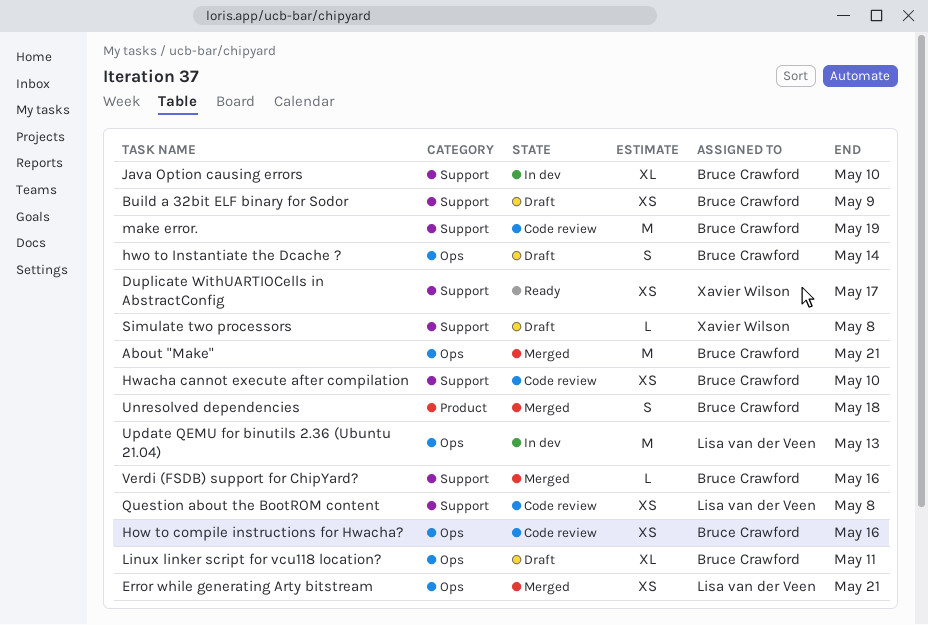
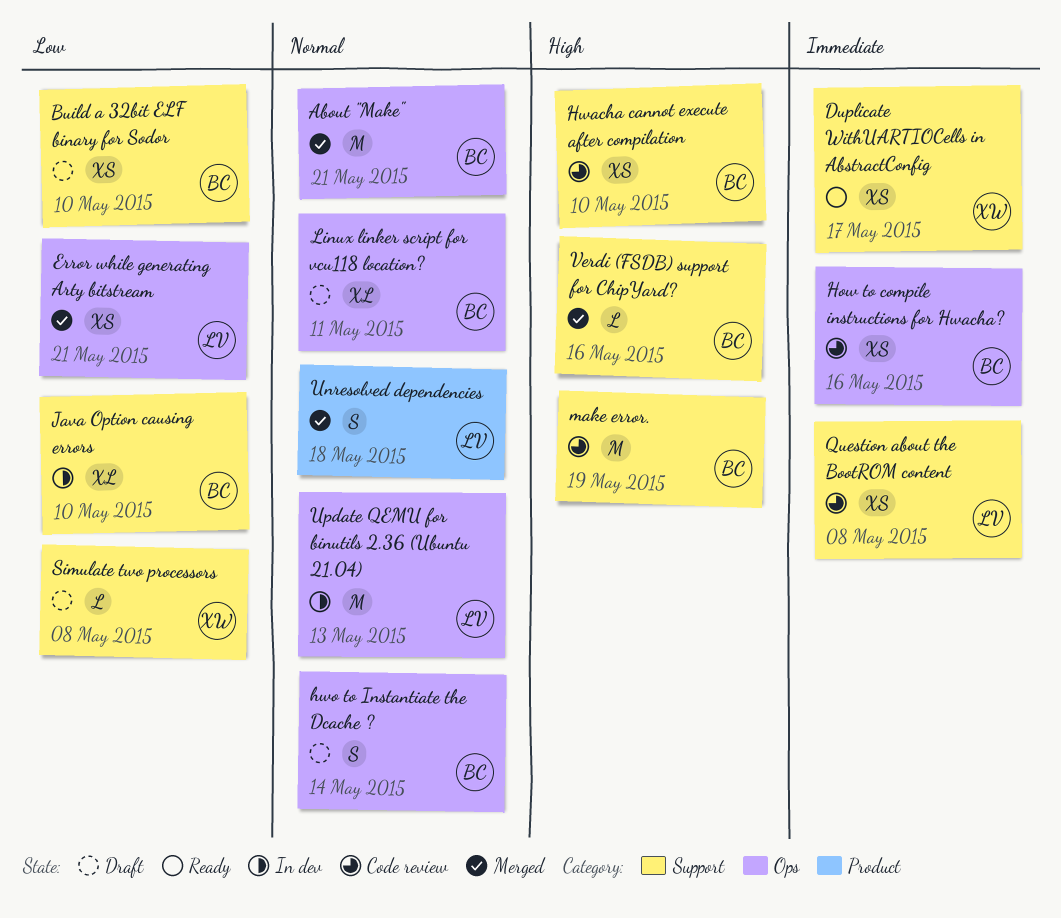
Build a 32bit ELF binary for Sodor, due: May 9 -> May 10
Unresolved dependencies, owner: Bruce Crawford -> Lisa van der Veen

